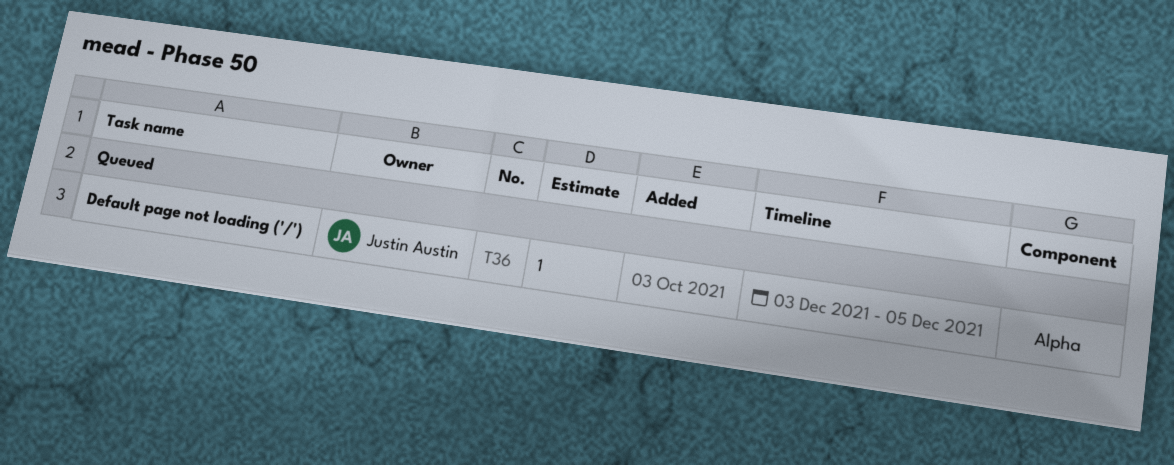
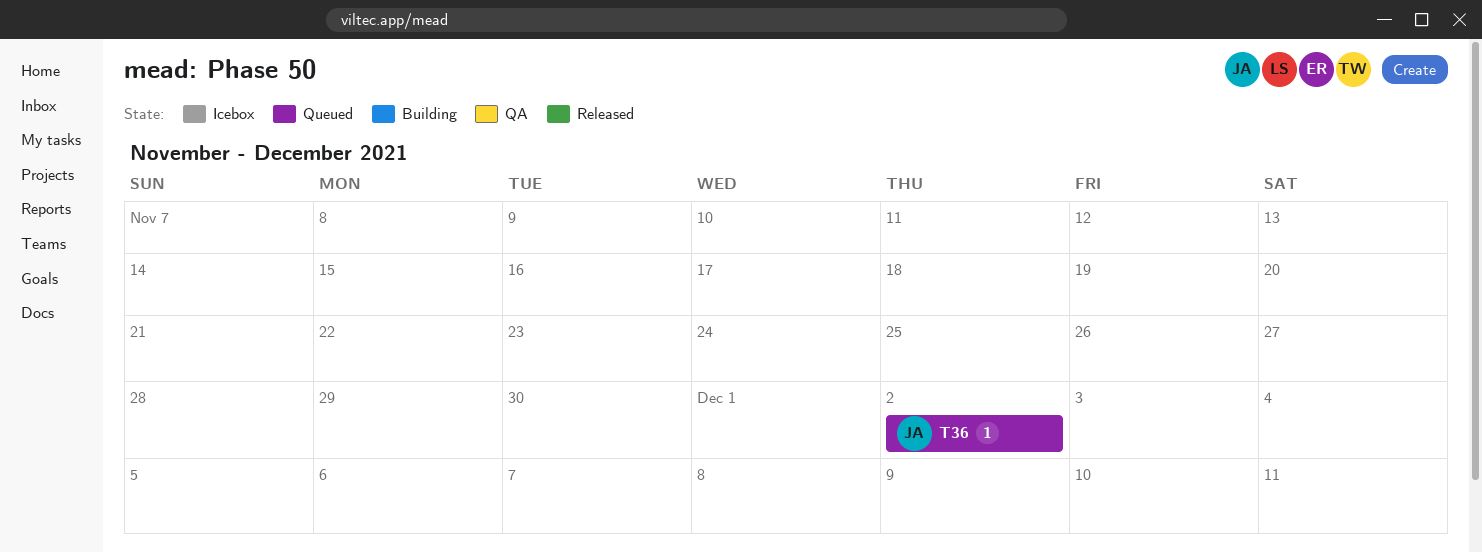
T36, start: Dec 3 -> Dec 2
T36, due: Dec 5 -> Dec 2

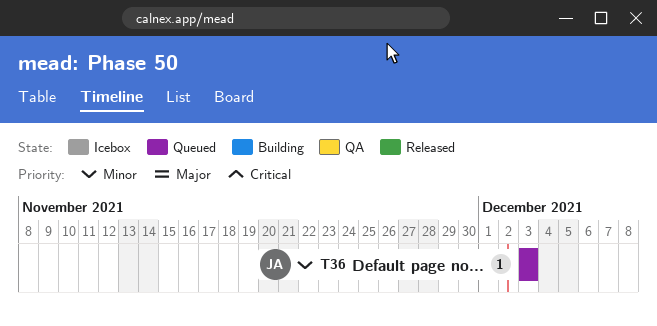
T36, start: Dec 2 -> Dec 3
T36, due: Dec 2 -> Dec 3

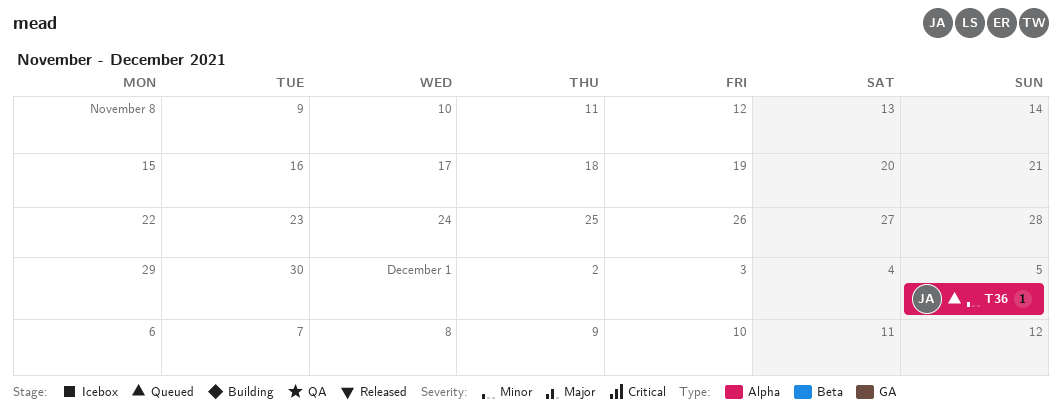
T36, start: Dec 3 -> Dec 5
T36, due: Dec 3 -> Dec 5

